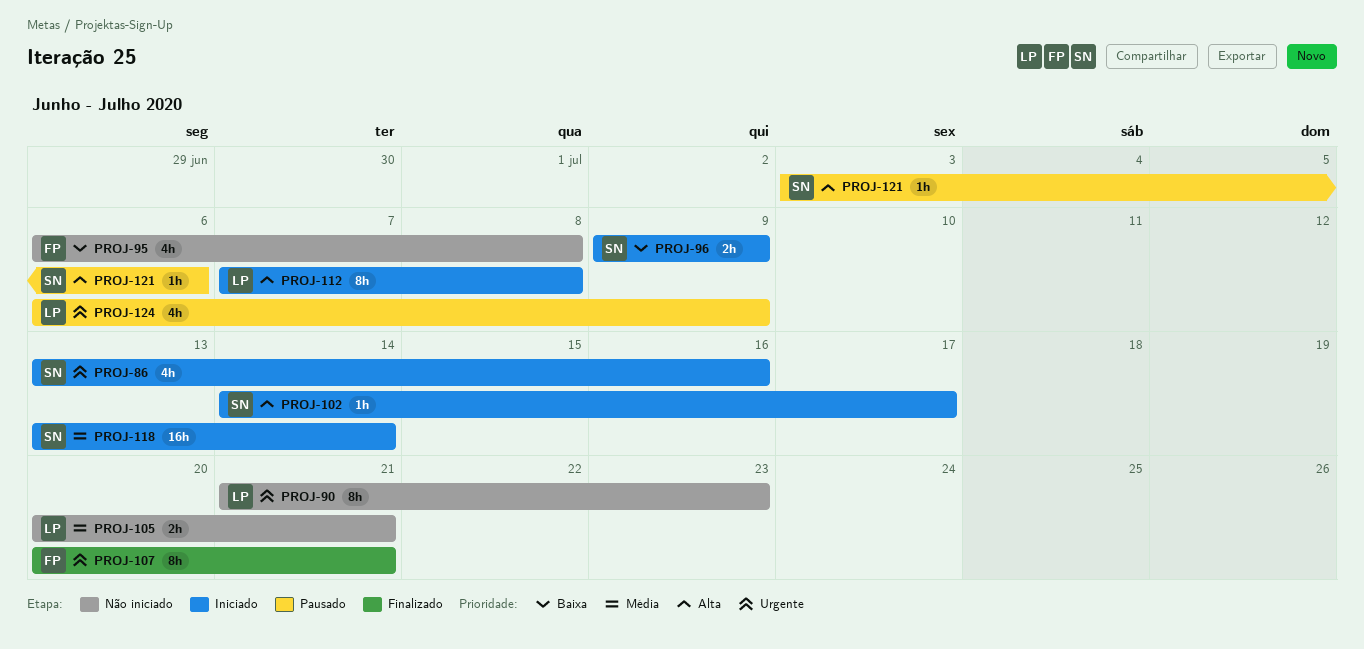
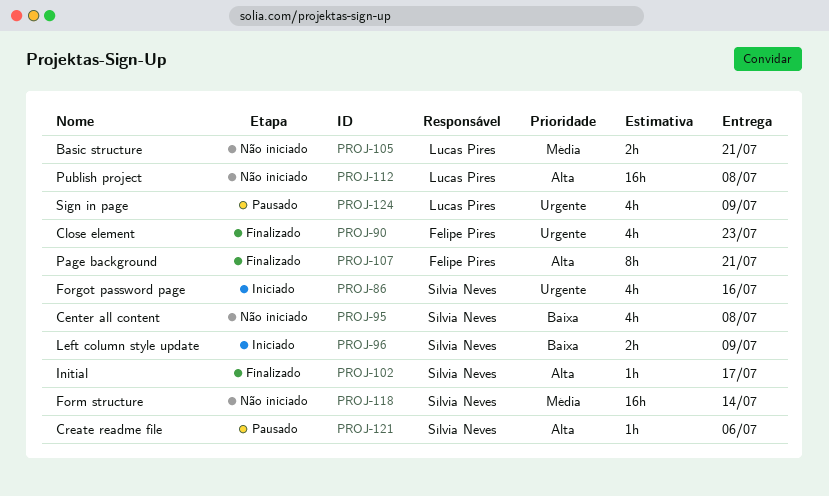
PROJ-90, status: Não iniciado -> Finalizado
PROJ-90, owner: Lucas Pires -> Felipe Pires
PROJ-90, estimate: 8h -> 4h
PROJ-95, owner: Felipe Pires -> Sílvia Neves
PROJ-102, status: Iniciado -> Finalizado
PROJ-107, priority: Urgente -> Alta
PROJ-112, status: Iniciado -> Não iniciado
PROJ-112, estimate: 8h -> 16h
PROJ-118, status: Iniciado -> Não iniciado

